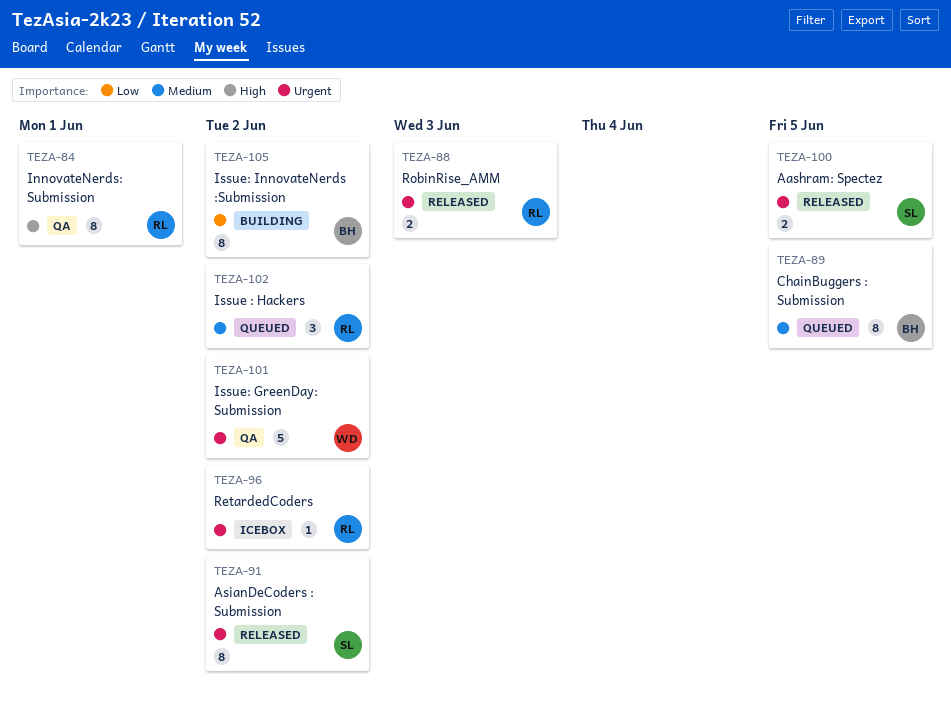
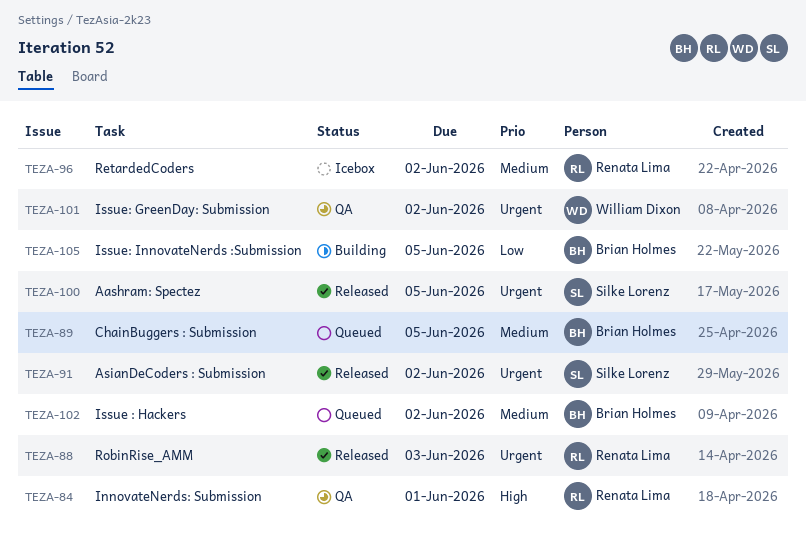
TEZA-96, priority: Urgent -> Medium
TEZA-102, owner: Renata Lima -> Brian Holmes
TEZA-105, due: Jun 2 -> Jun 5

